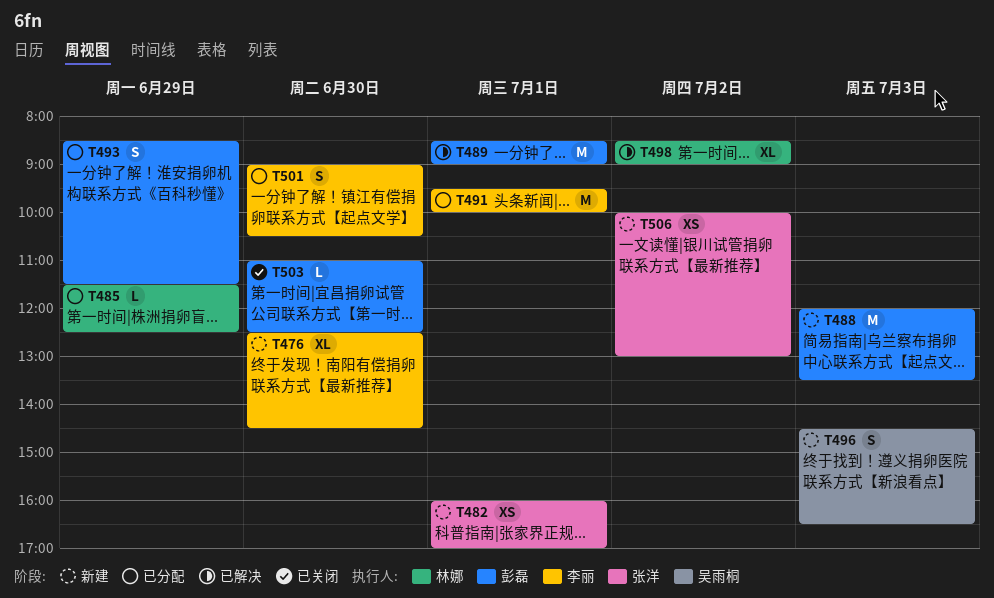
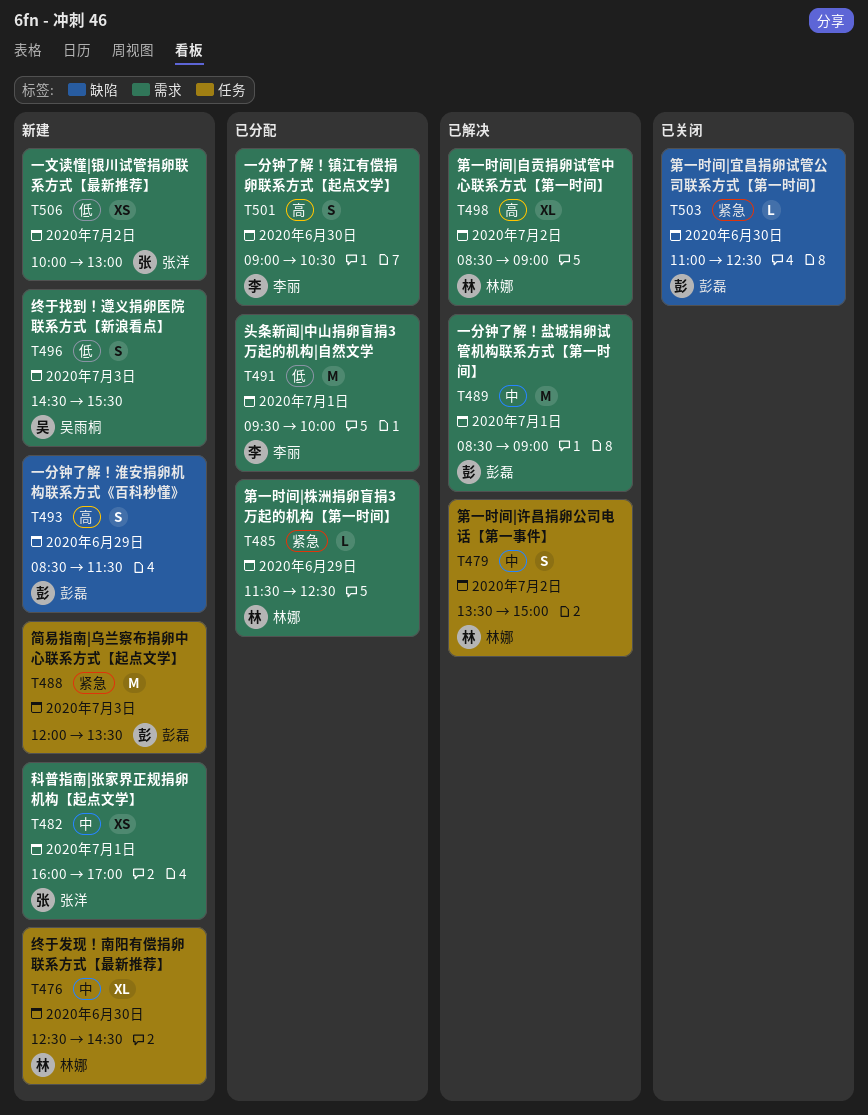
T476, owner: 李丽 -> 林娜
T479: none -> present
T493, status: 已分配 -> 新建
T496, ends: 16:30 -> 15:30

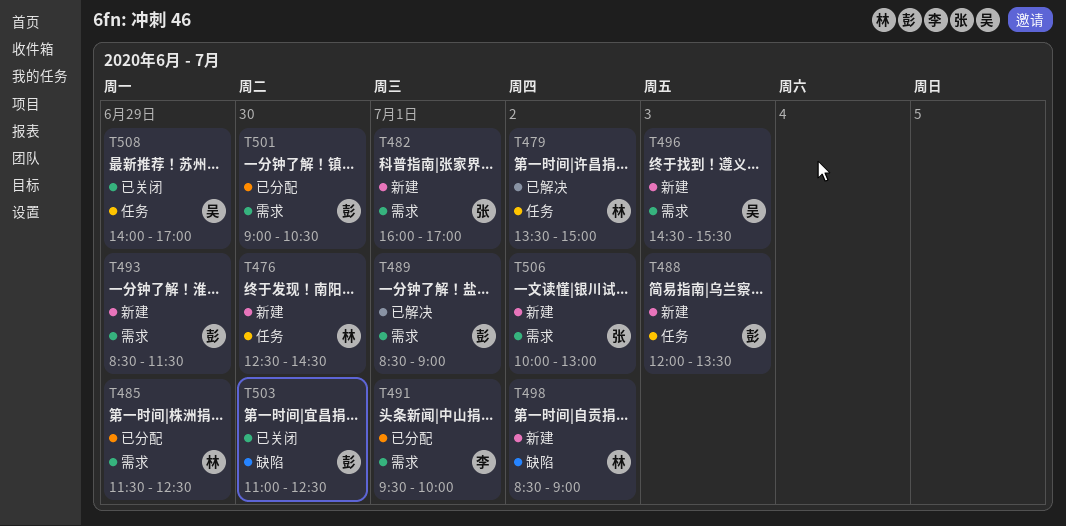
T493, label: 缺陷 -> 需求
T498, status: 已解决 -> 新建
T498, label: 需求 -> 缺陷
T501, owner: 李丽 -> 彭磊
T508: none -> present

